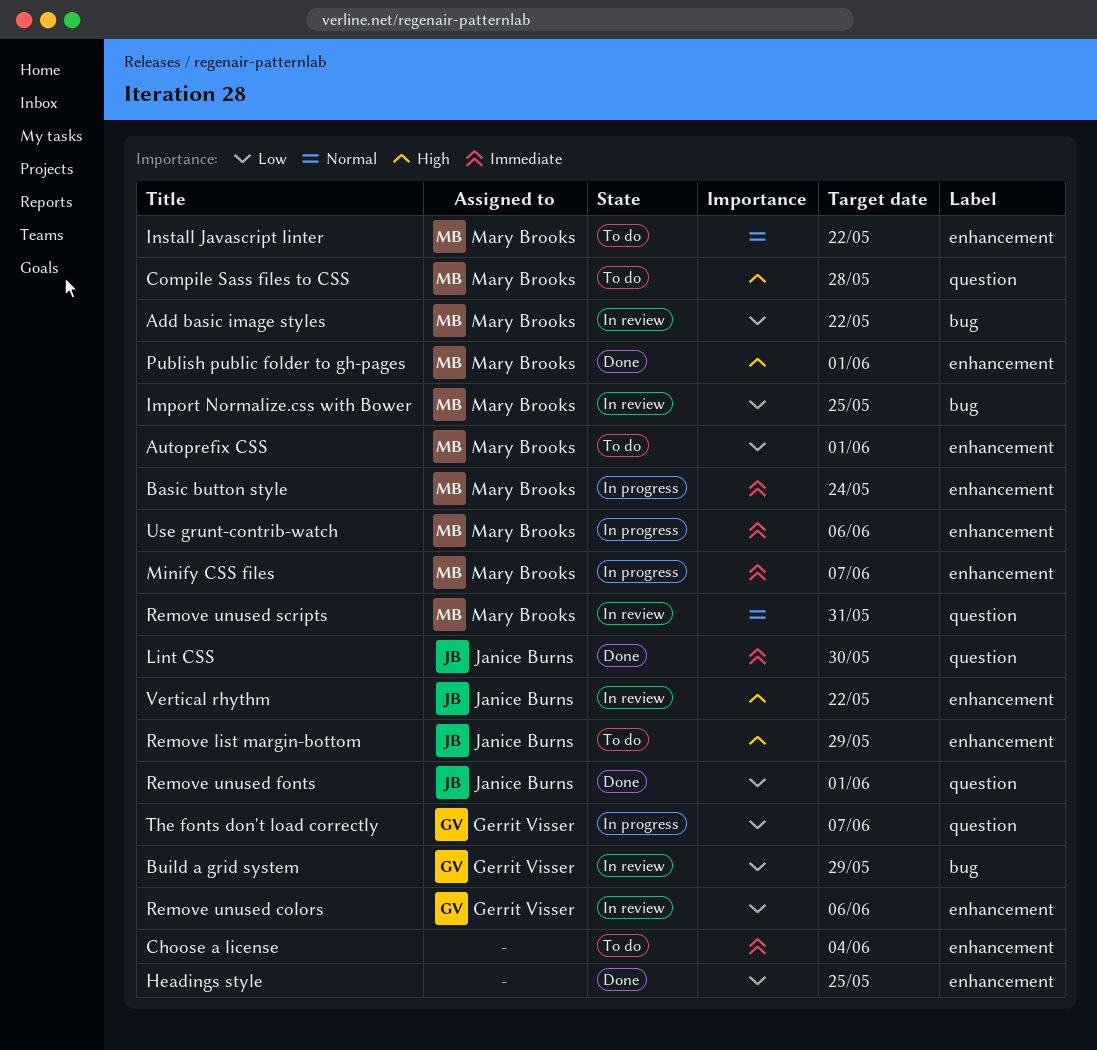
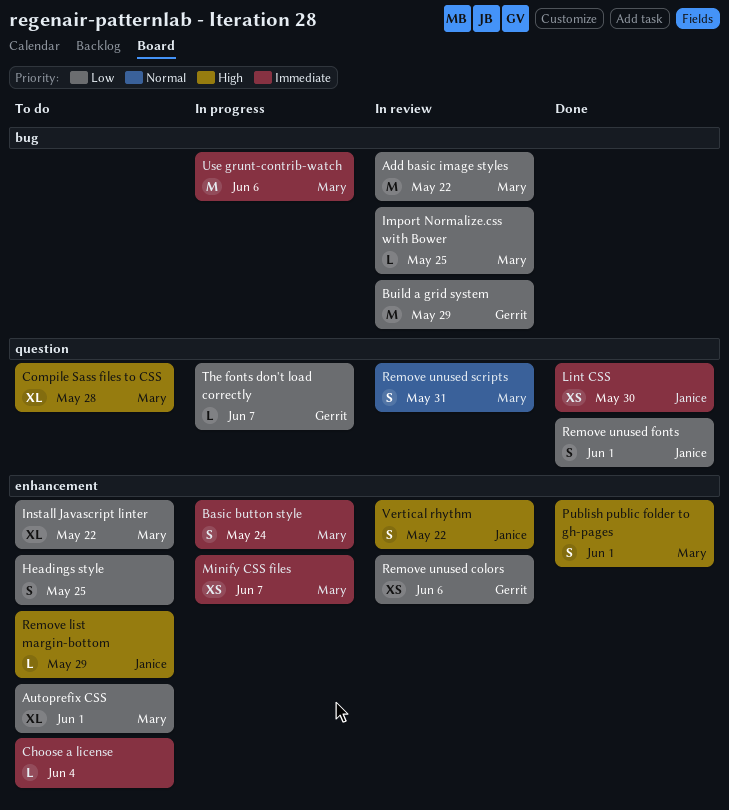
Headings style, status: Done -> To do
Install Javascript linter, priority: Normal -> Low
Use grunt-contrib-watch, label: enhancement -> bug

